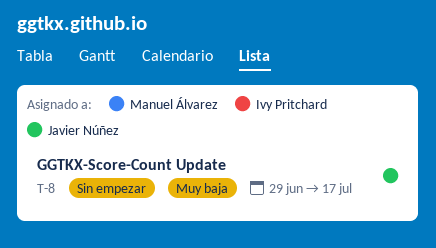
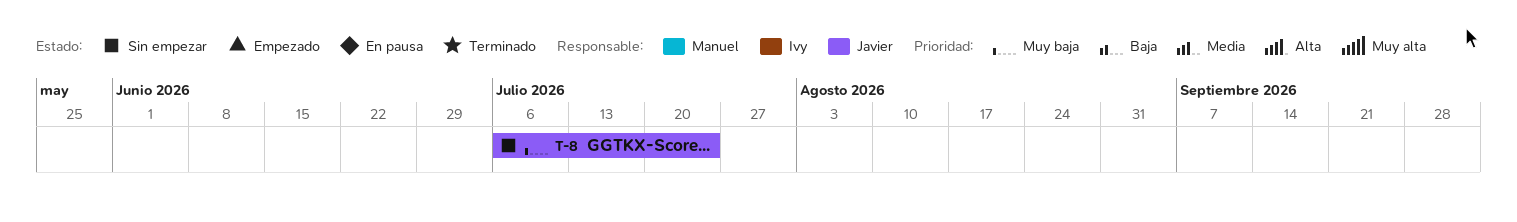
T-8, start: Jun 29 -> Jul 6
T-8, due: Jul 17 -> Jul 24

